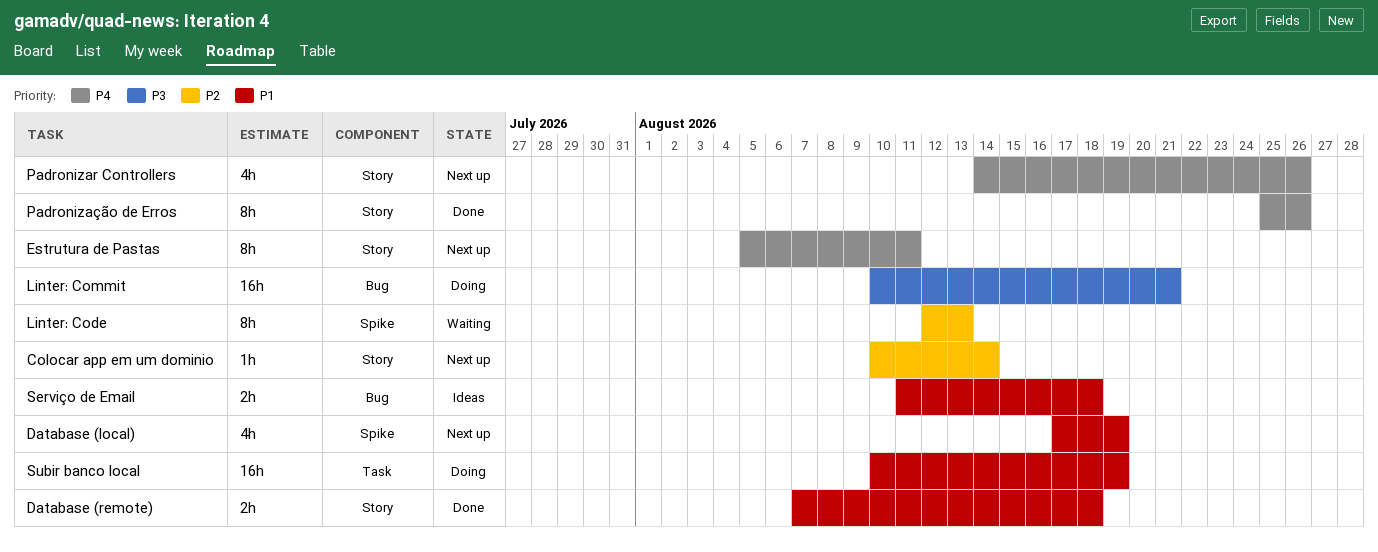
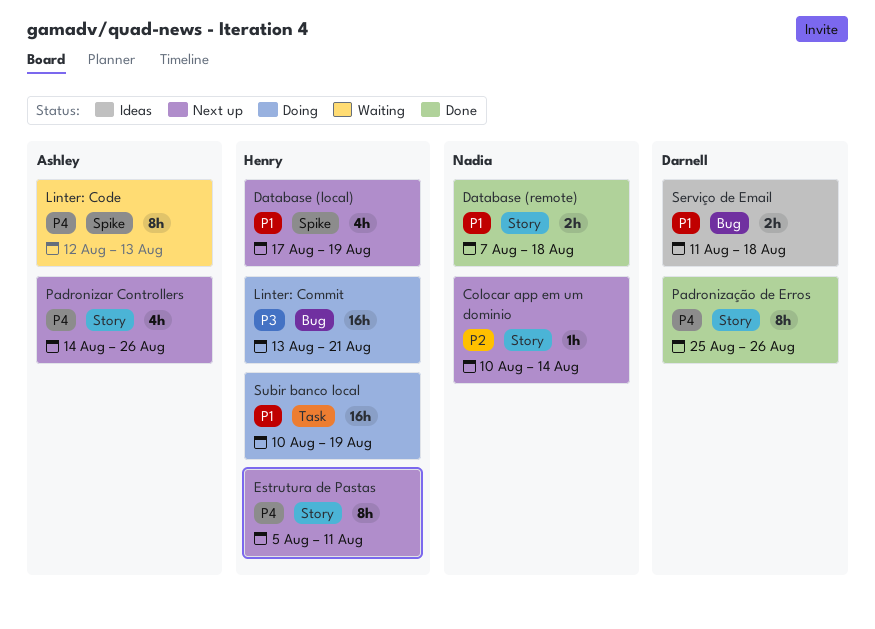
Linter: Code, priority: P2 -> P4
Linter: Commit, start: Aug 10 -> Aug 13

